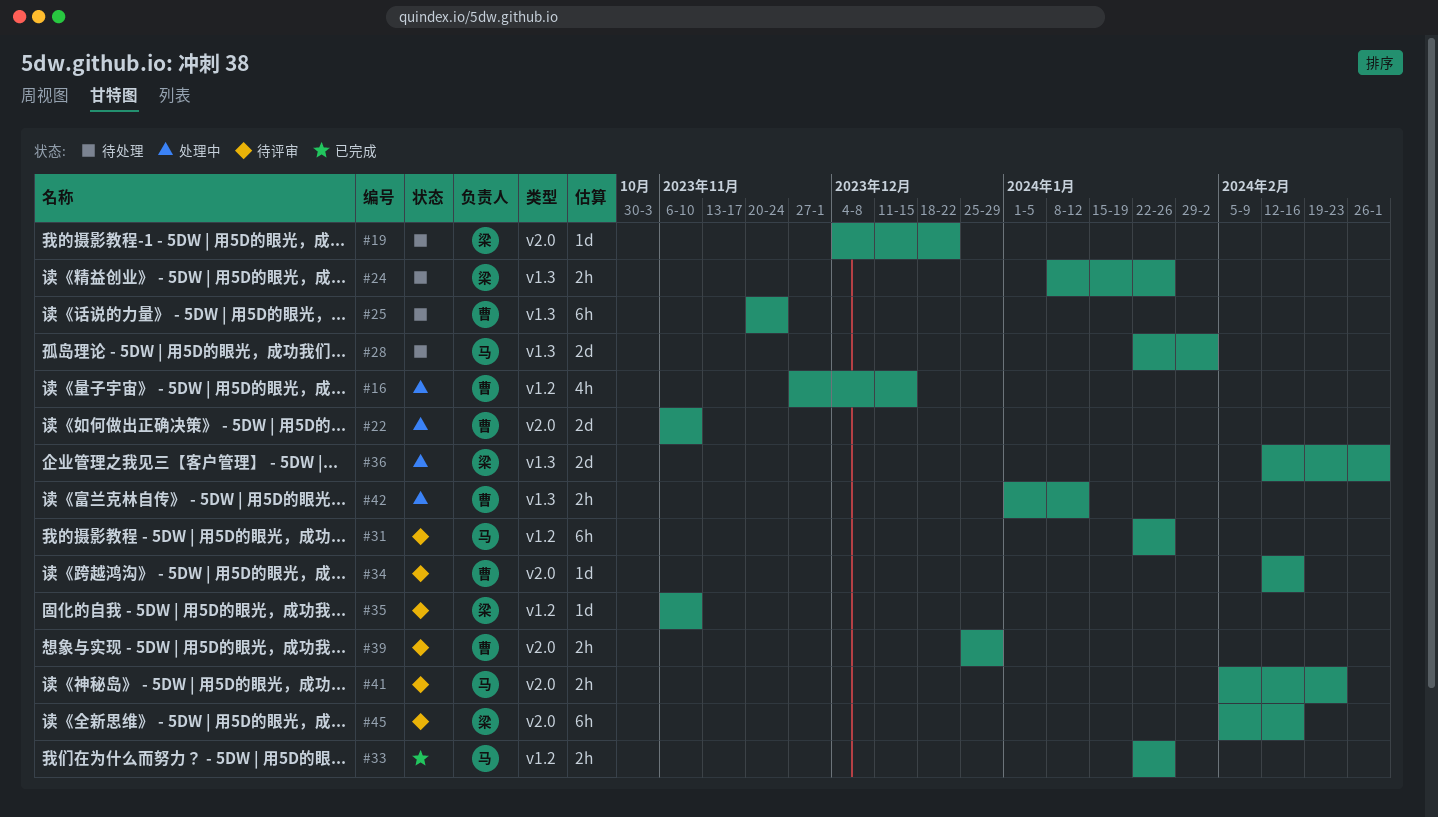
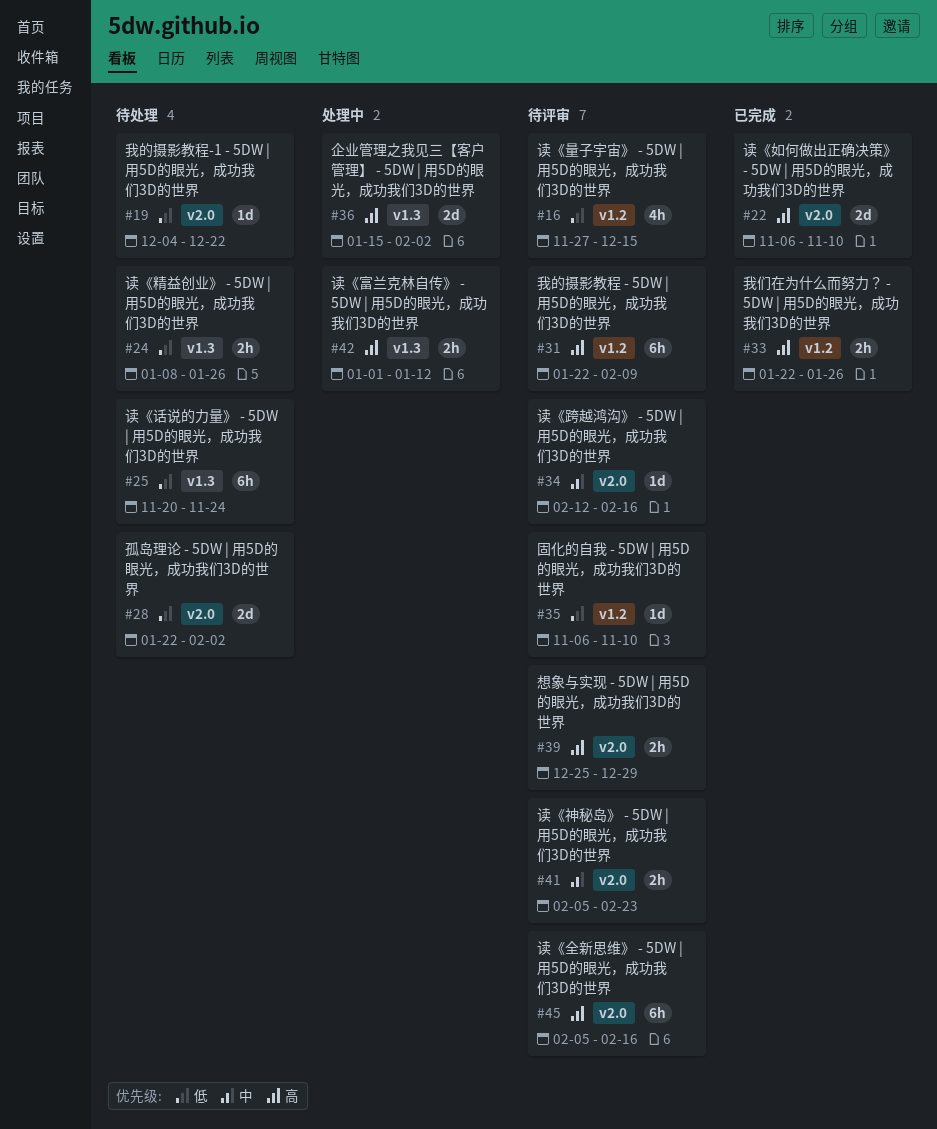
#16, status: 处理中 -> 待评审
#22, status: 处理中 -> 已完成
#28, label: v1.3 -> v2.0
#31, due: Jan 26 -> Feb 9
#36, start: Feb 12 -> Jan 15
#36, due: Mar 1 -> Feb 2

